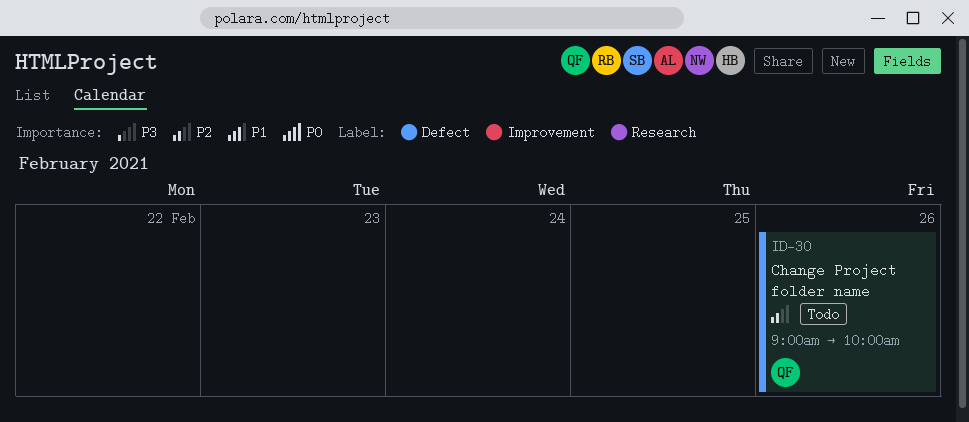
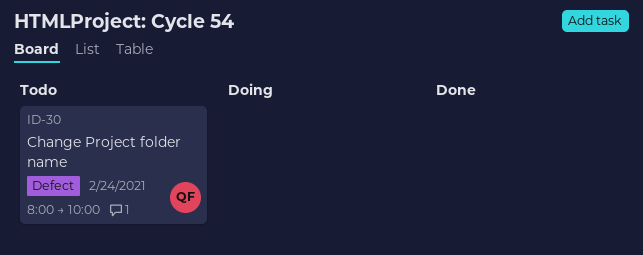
ID-30, day: Feb 26 -> Feb 24
ID-30, begins: 09:00 -> 08:00

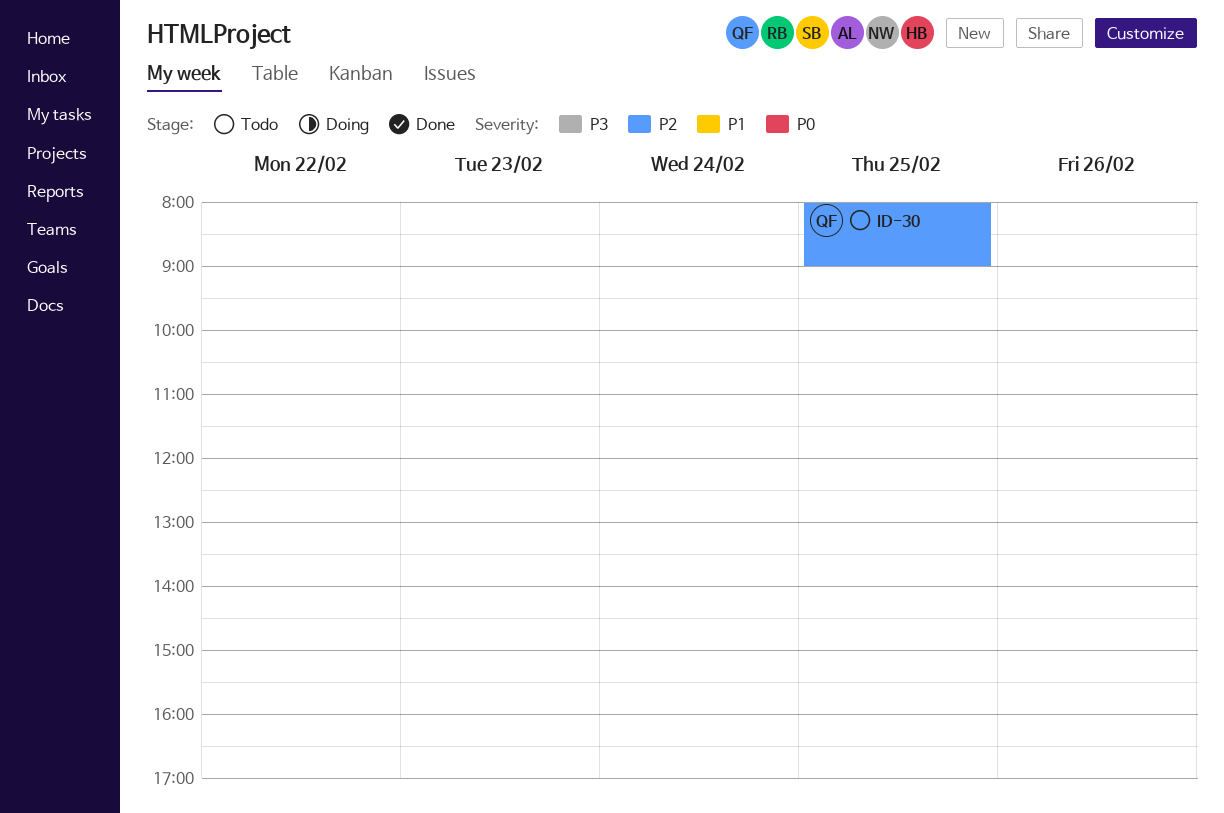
ID-30, day: Feb 24 -> Feb 25
ID-30, ends: 10:00 -> 09:00

